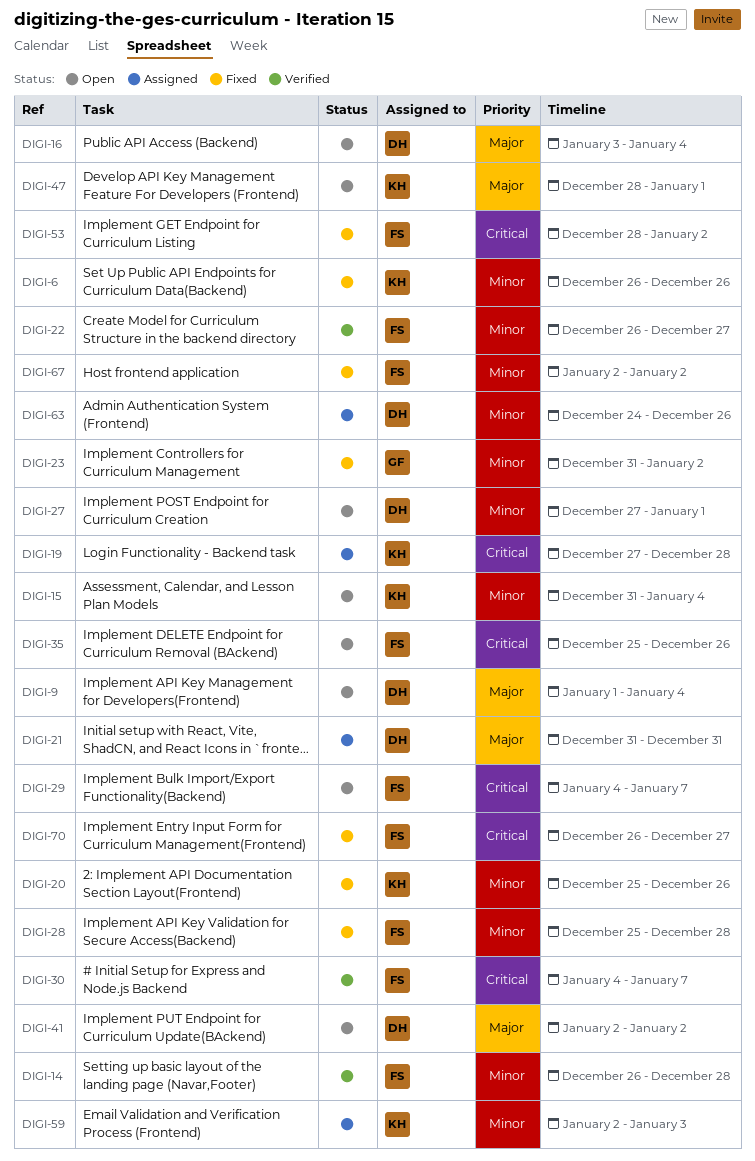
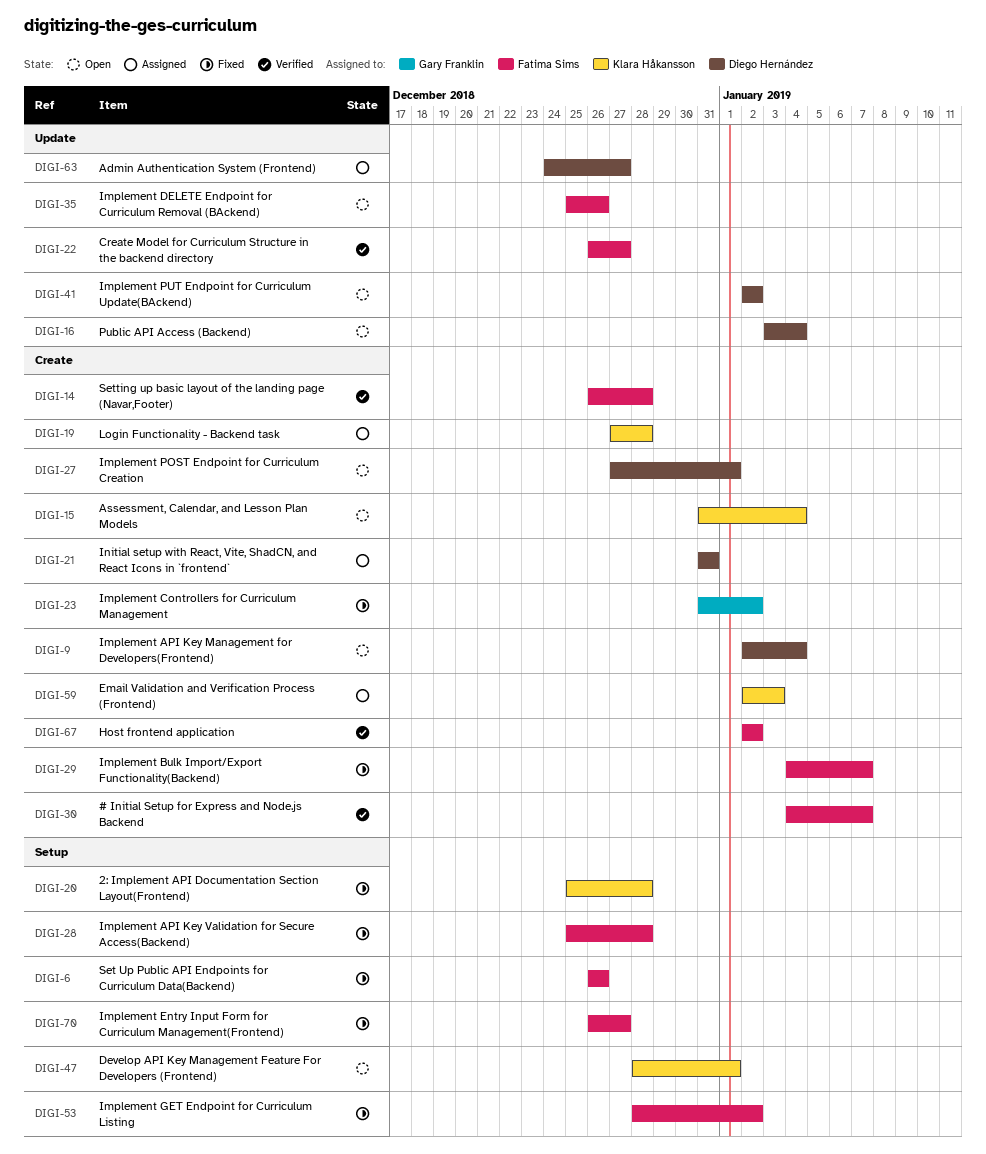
DIGI-6, owner: Klara Håkansson -> Fatima Sims
DIGI-9, start: Jan 1 -> Jan 2
DIGI-20, due: Dec 26 -> Dec 28
DIGI-29, status: Open -> Fixed
DIGI-63, due: Dec 26 -> Dec 27
DIGI-67, status: Fixed -> Verified

